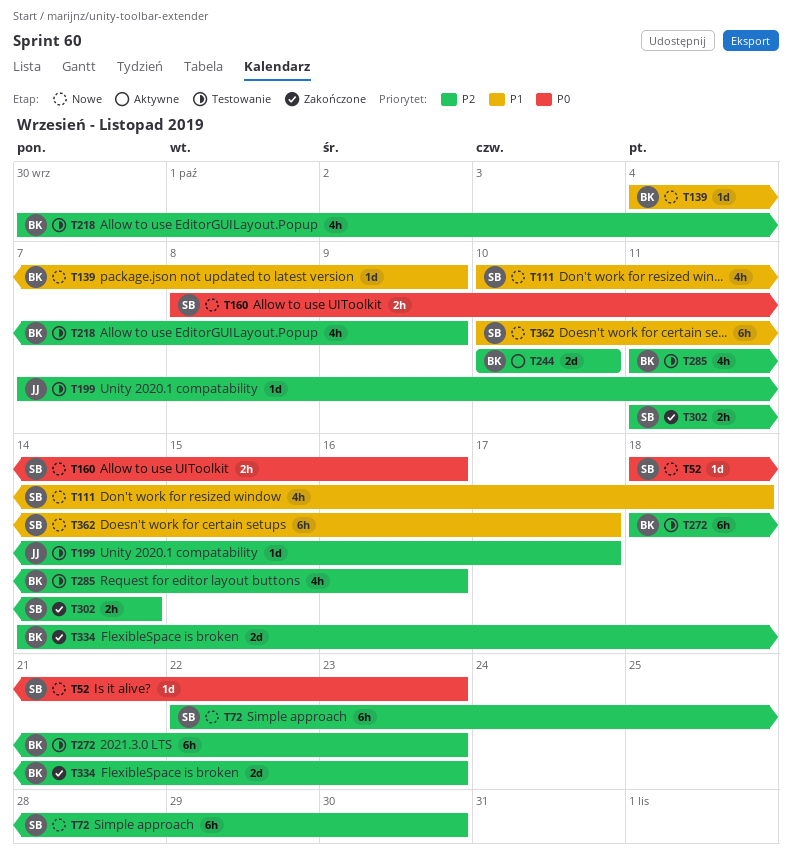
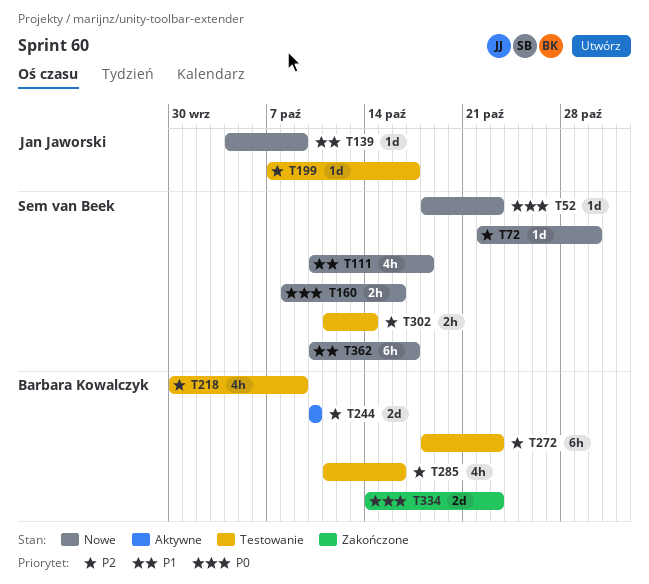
T72, estimate: 6h -> 1d
T139, owner: Barbara Kowalczyk -> Jan Jaworski
T302, status: Zakończone -> Testowanie
T334, priority: P2 -> P0

